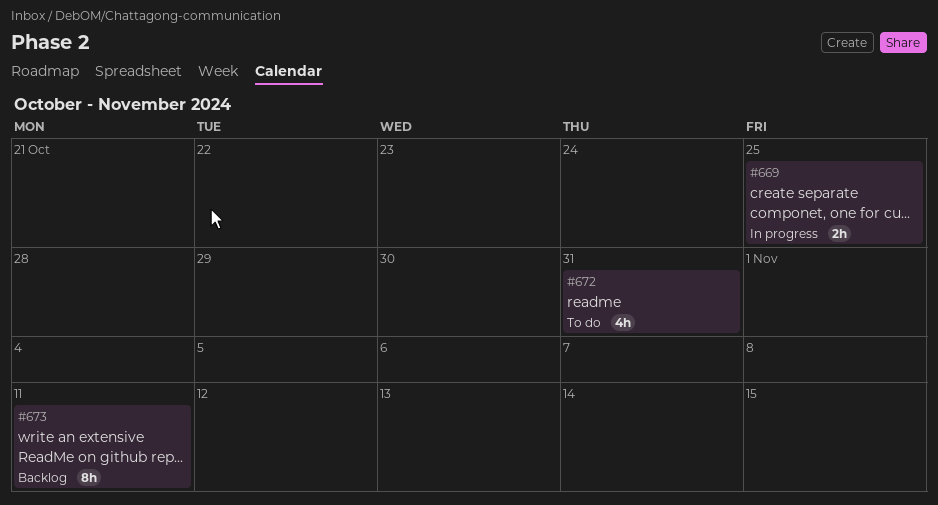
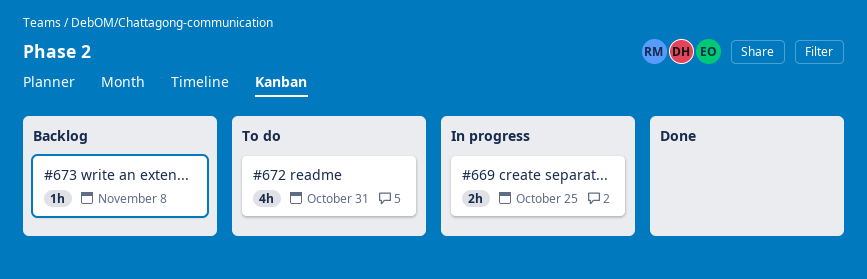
#673, estimate: 8h -> 1h
#673, due: Nov 11 -> Nov 8

